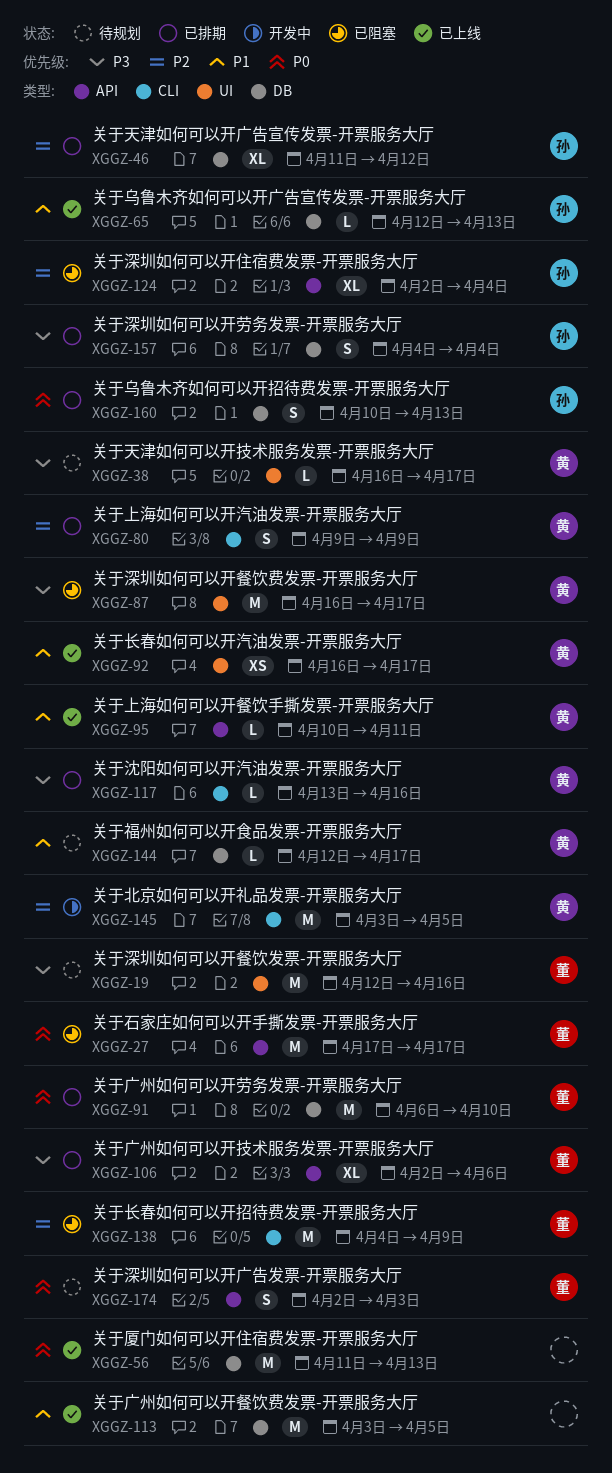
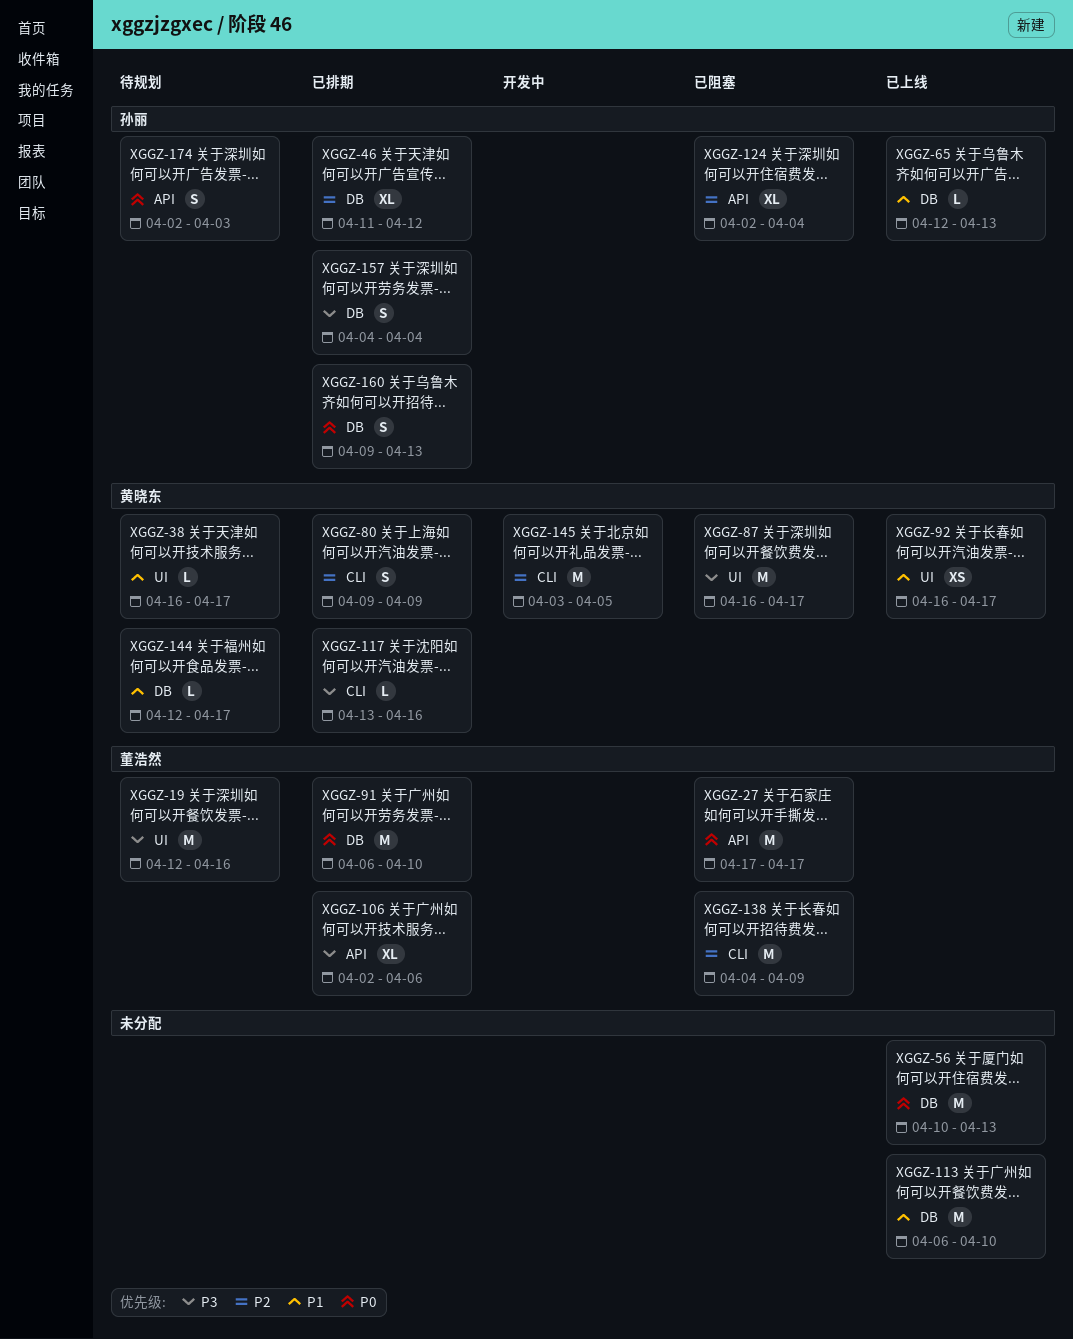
XGGZ-38, priority: P3 -> P1
XGGZ-56, start: Apr 11 -> Apr 10
XGGZ-95: present -> none
XGGZ-113, start: Apr 3 -> Apr 6
XGGZ-113, due: Apr 5 -> Apr 10
XGGZ-160, start: Apr 10 -> Apr 9
XGGZ-174, owner: 董浩然 -> 孙丽

